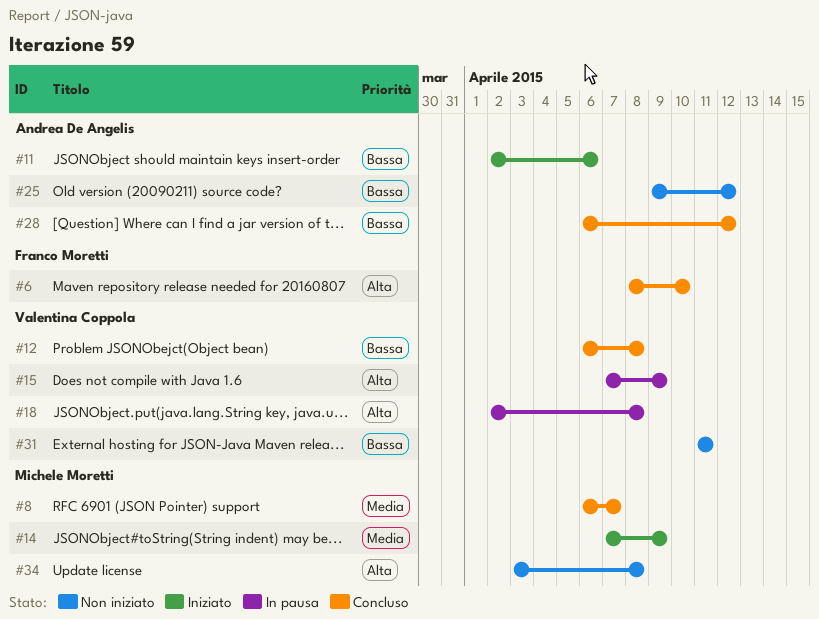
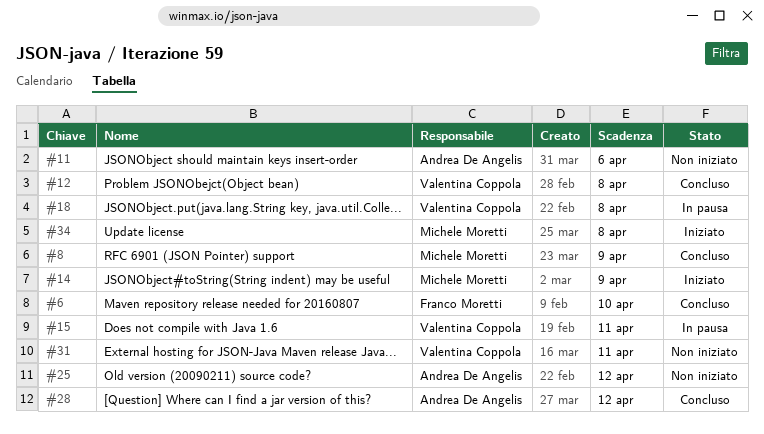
#8, due: Apr 7 -> Apr 9
#11, status: Iniziato -> Non iniziato
#15, due: Apr 9 -> Apr 11
#34, status: Non iniziato -> Iniziato

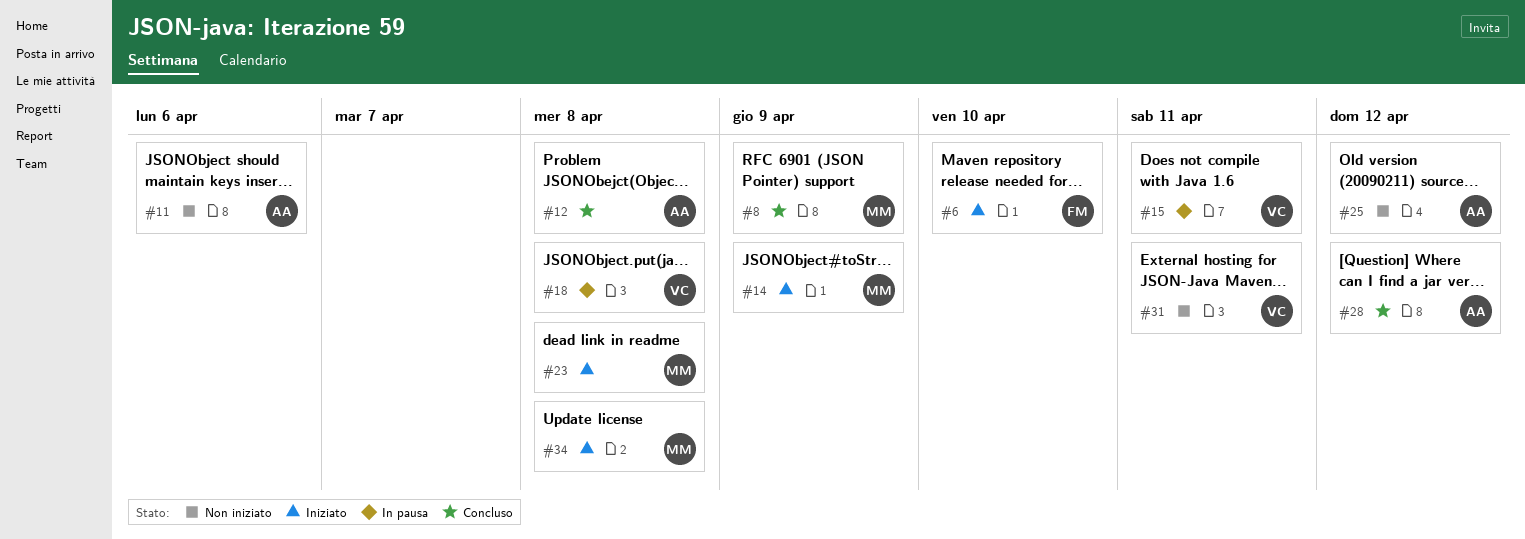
#6, status: Concluso -> Iniziato
#12, owner: Valentina Coppola -> Andrea De Angelis
#23: none -> present

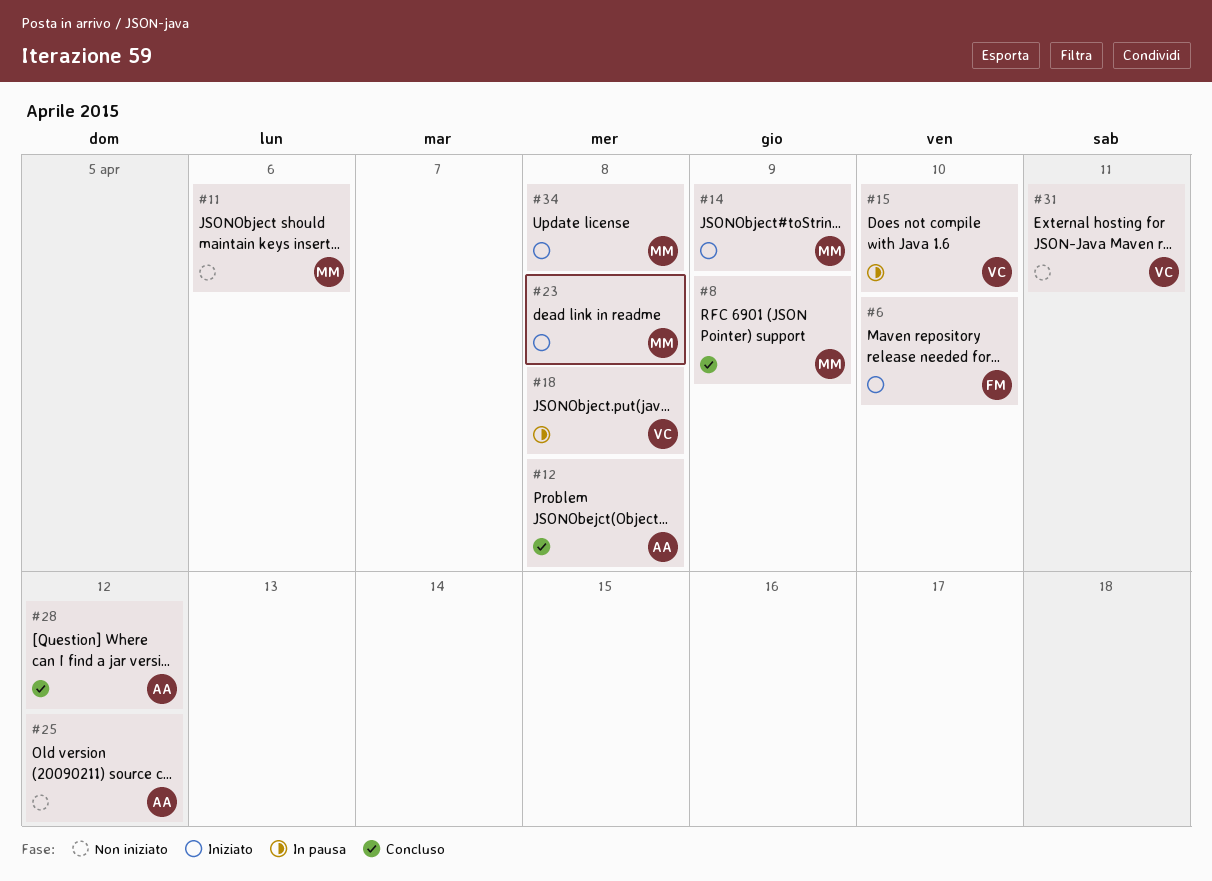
#11, owner: AA -> MM
#15, due: Apr 11 -> Apr 10

